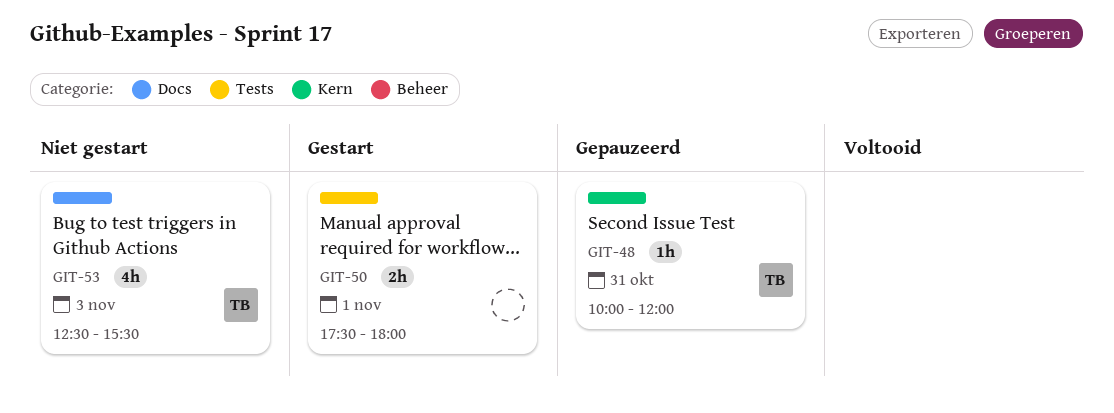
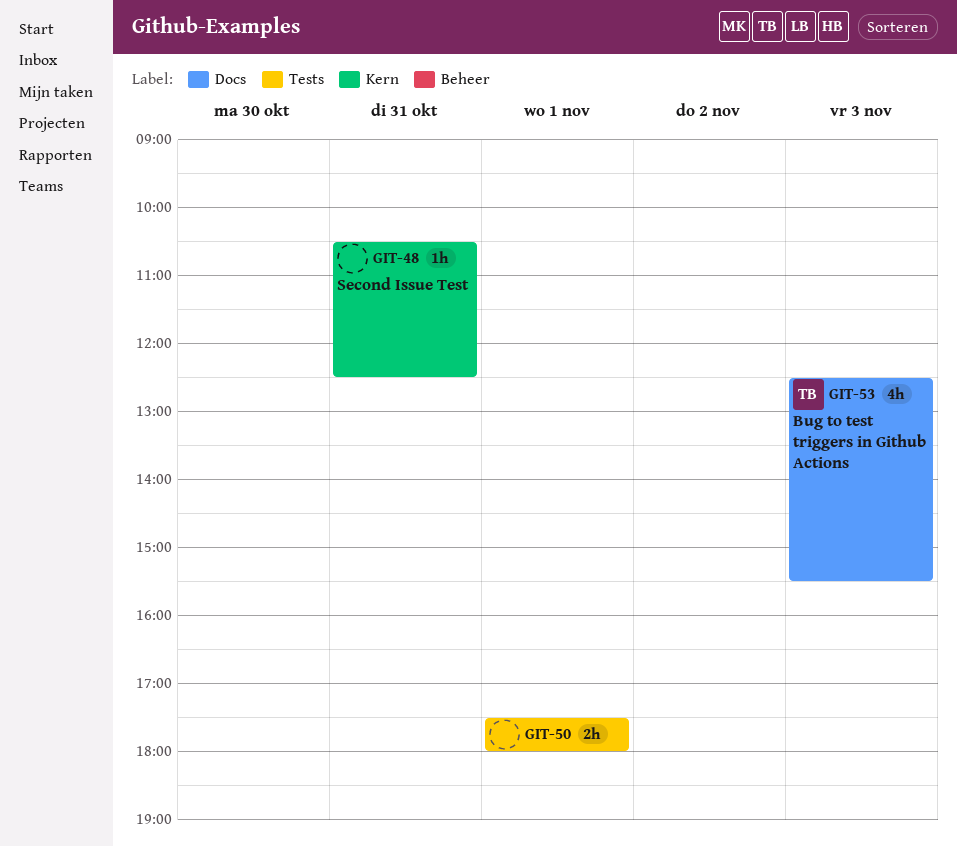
GIT-48, owner: TB -> none
GIT-48, begins: 10:00 -> 10:30
GIT-48, ends: 12:00 -> 12:30

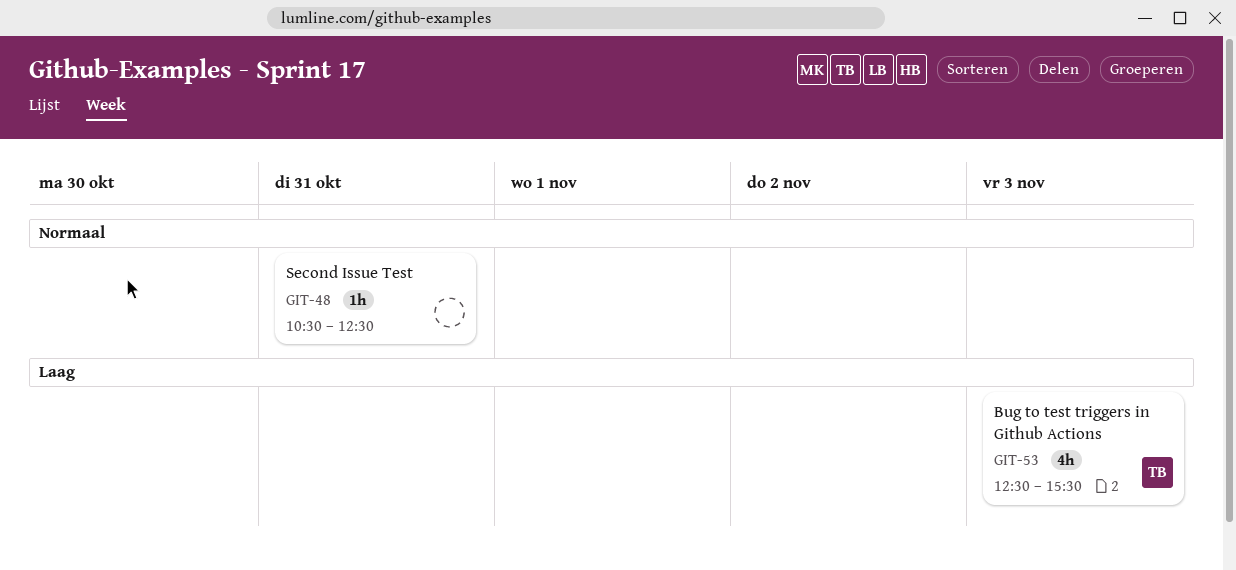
GIT-50: present -> none

